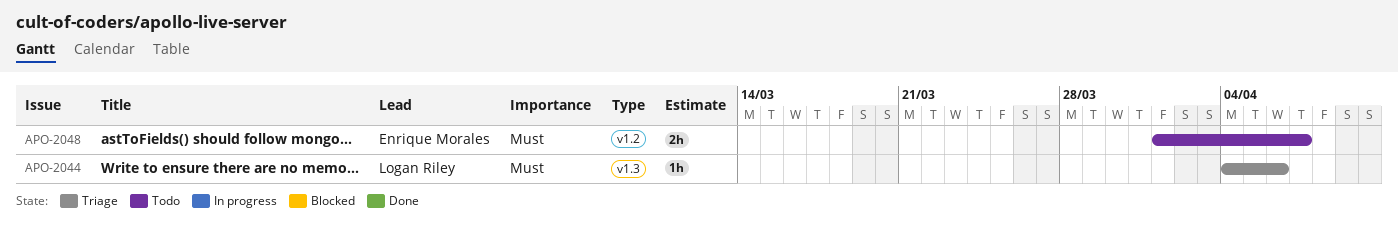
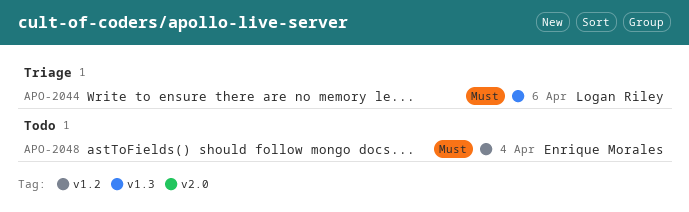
APO-2048, due: Apr 7 -> Apr 4

